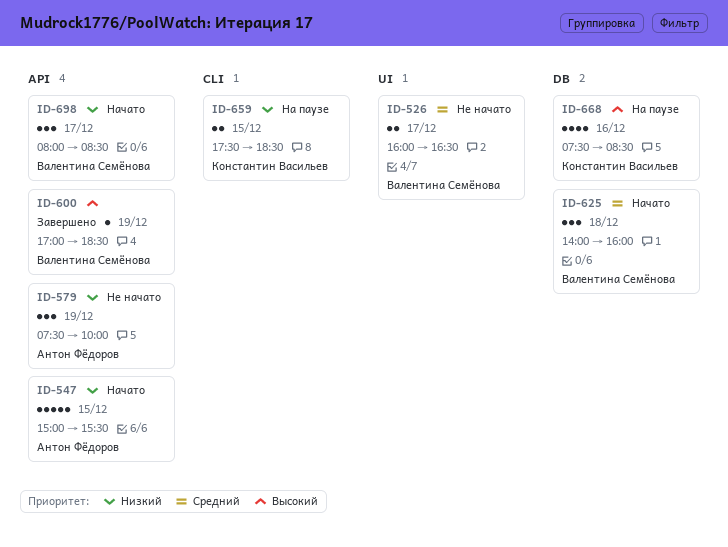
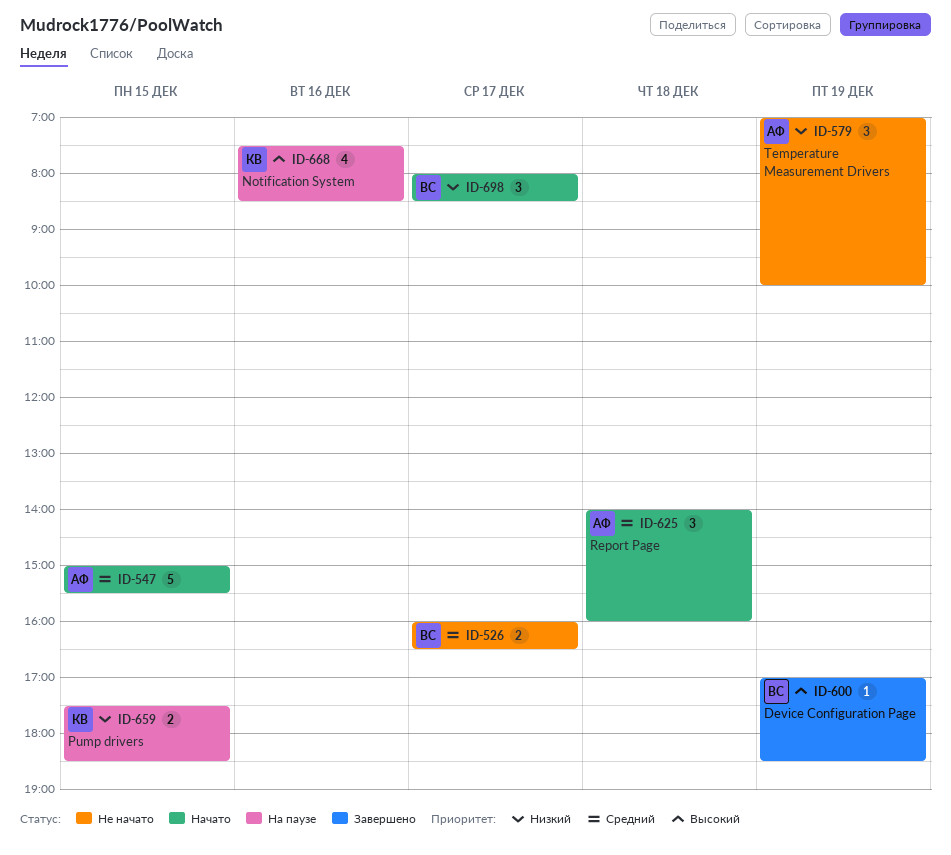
ID-547, priority: Низкий -> Средний
ID-579, begins: 07:30 -> 07:00
ID-625, owner: Валентина Семёнова -> Антон Фёдоров

